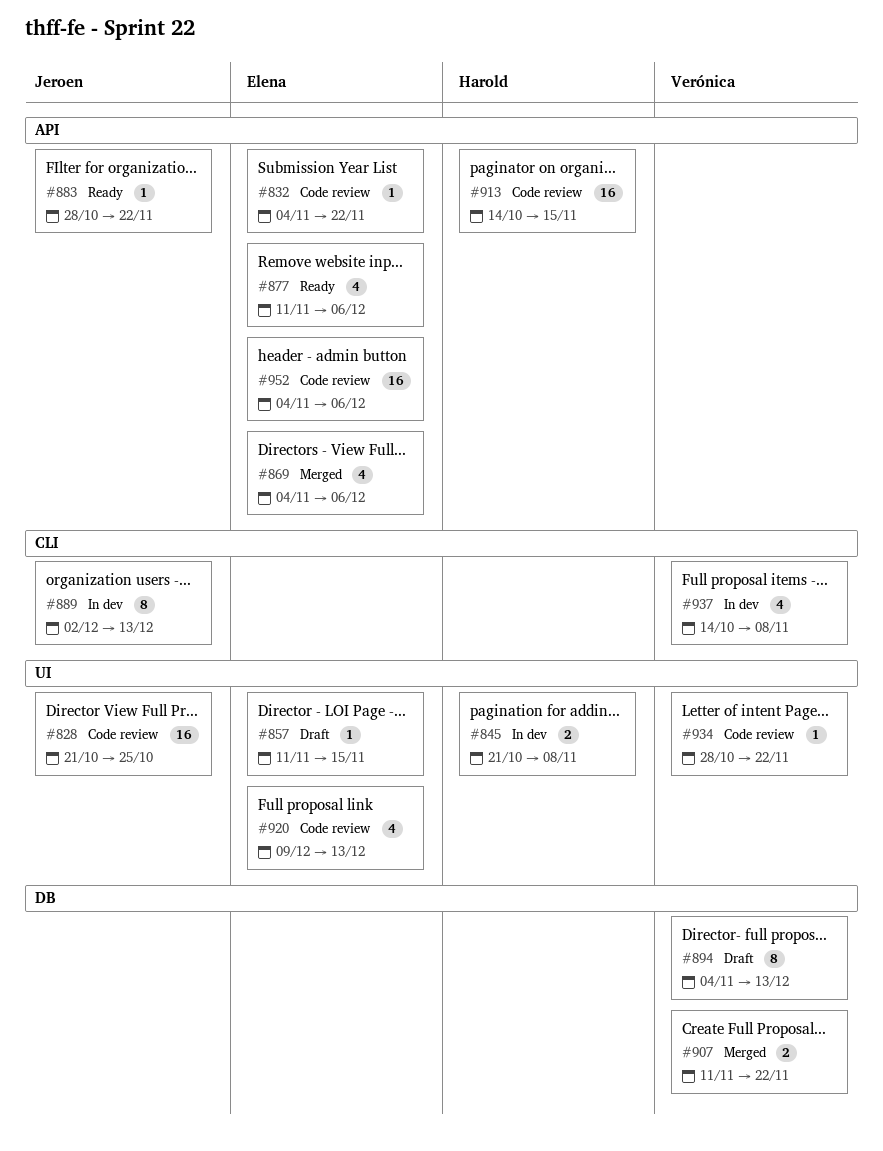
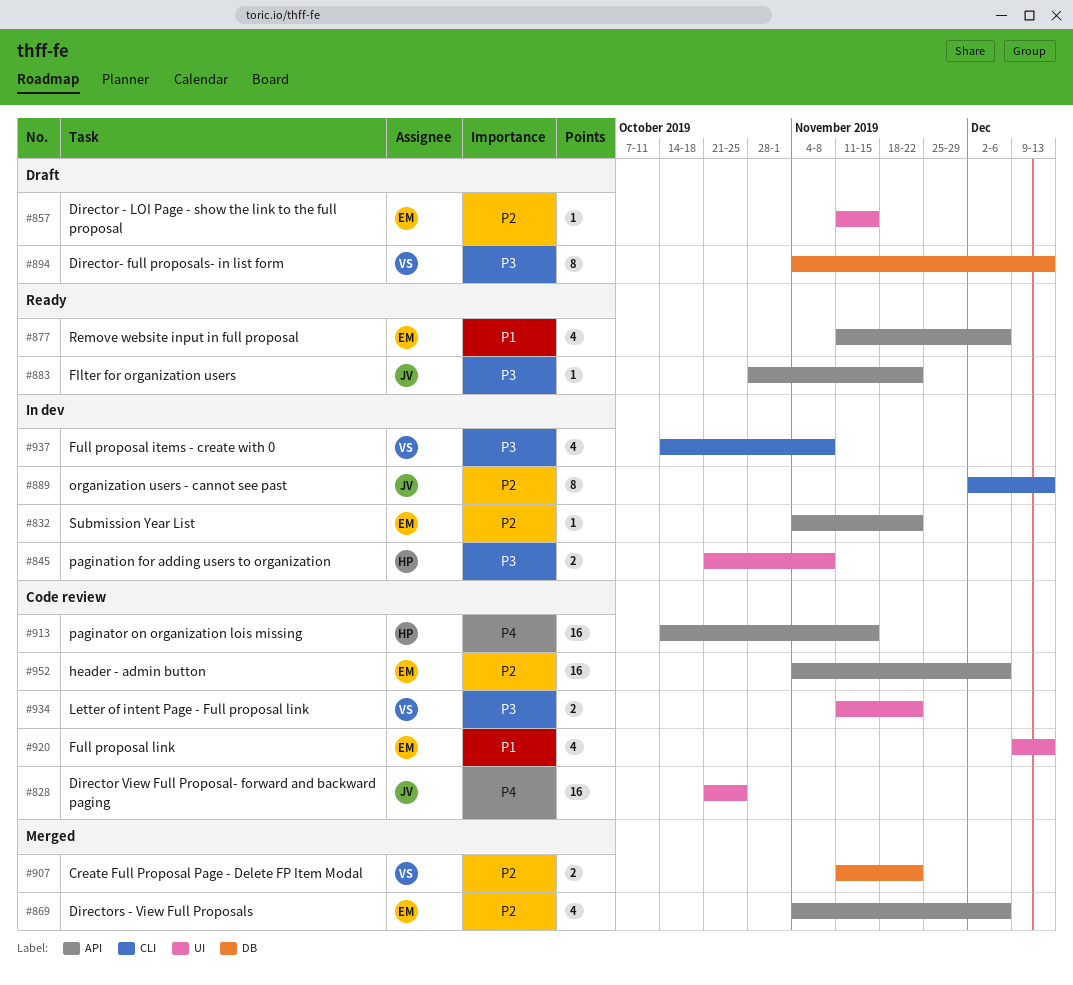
#832, status: Code review -> In dev
#934, estimate: 1 -> 2
#934, start: Oct 28 -> Nov 11

